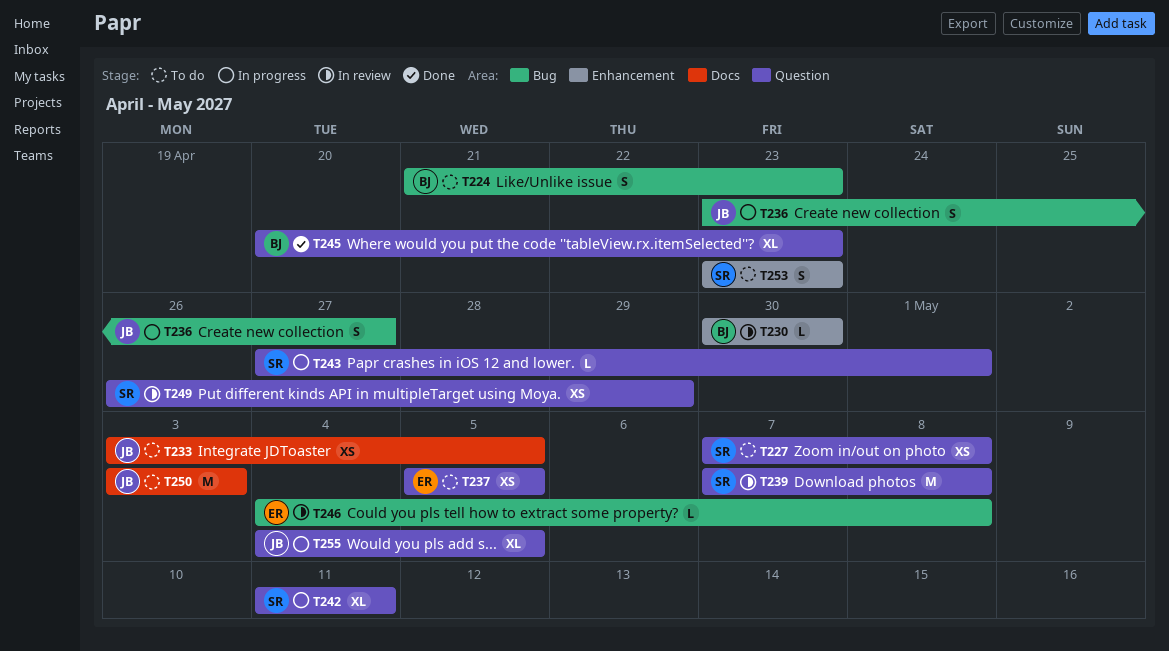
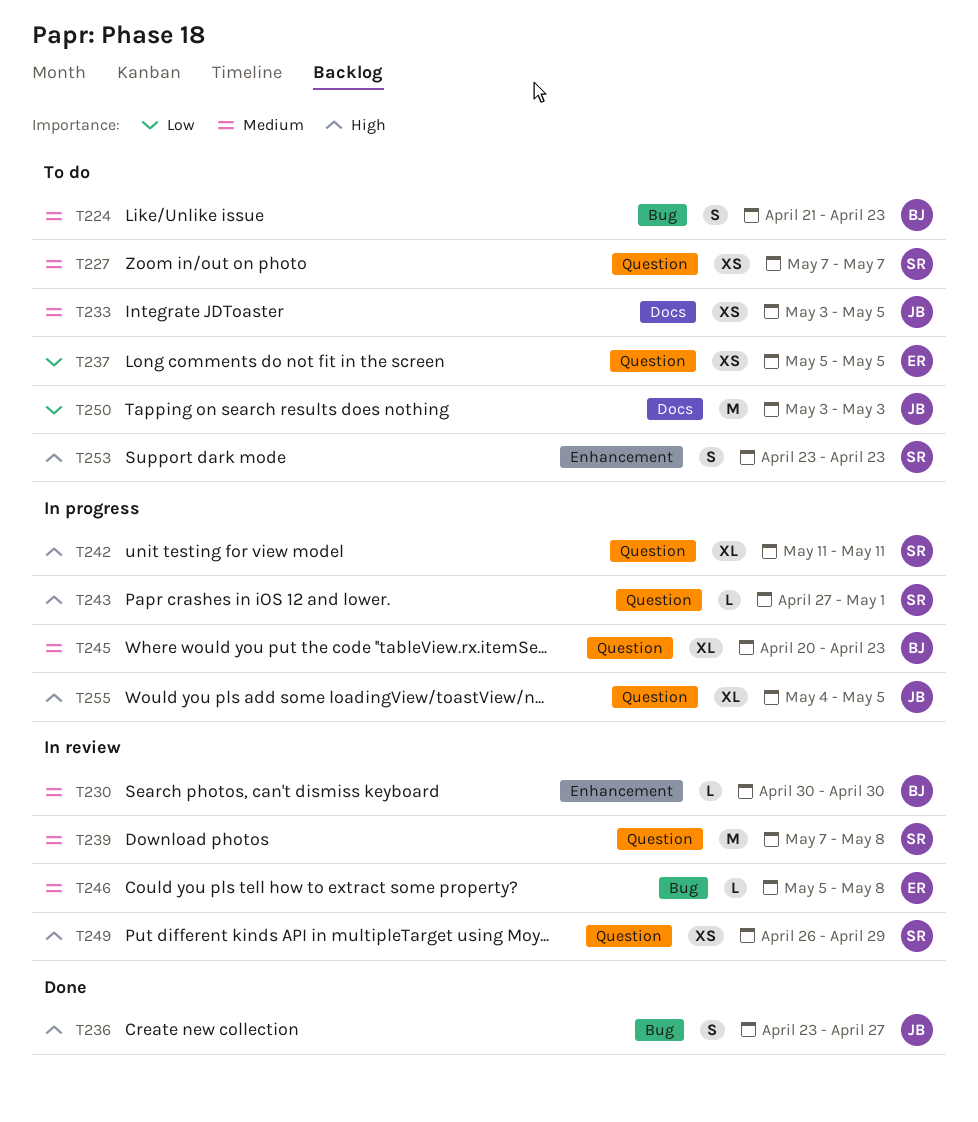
T227, due: May 8 -> May 7
T236, status: In progress -> Done
T245, status: Done -> In progress
T246, start: May 4 -> May 5

